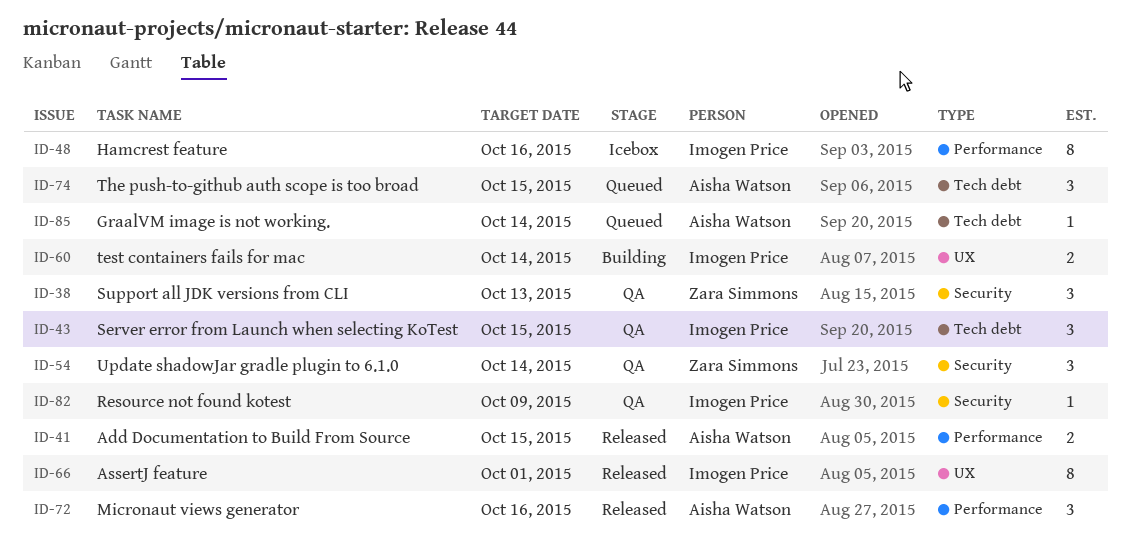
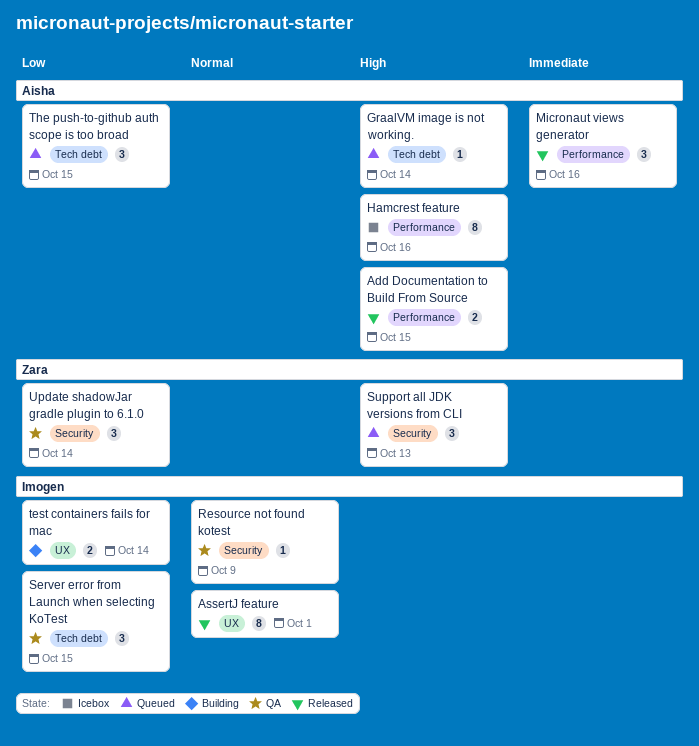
Hamcrest feature, owner: Imogen Price -> Aisha Watson
Support all JDK versions from CLI, status: QA -> Queued

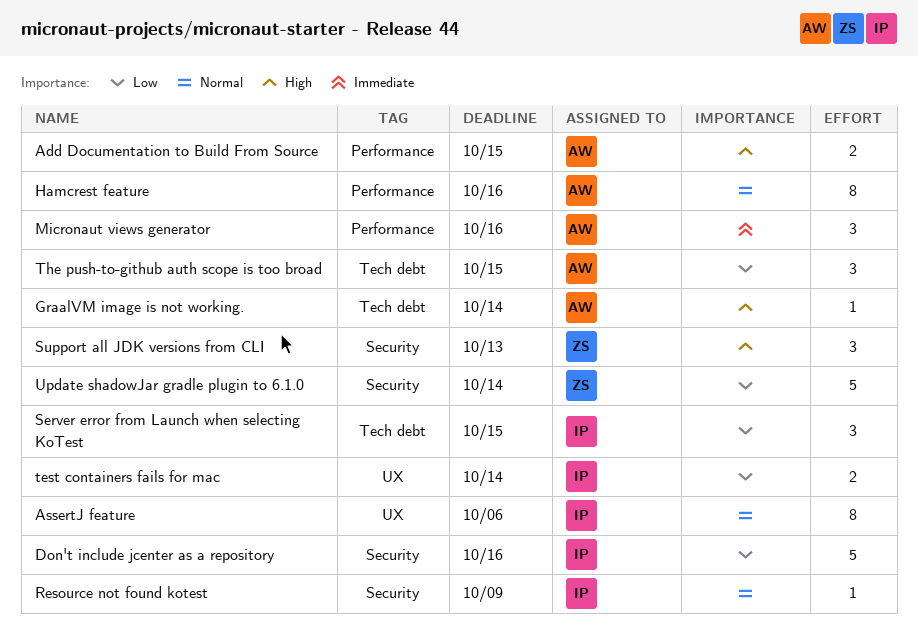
AssertJ feature, due: Oct 1 -> Oct 6
Don't include jcenter as a repository: none -> present
Hamcrest feature, priority: High -> Normal
Update shadowJar gradle plugin to 6.1.0, estimate: 3 -> 5

